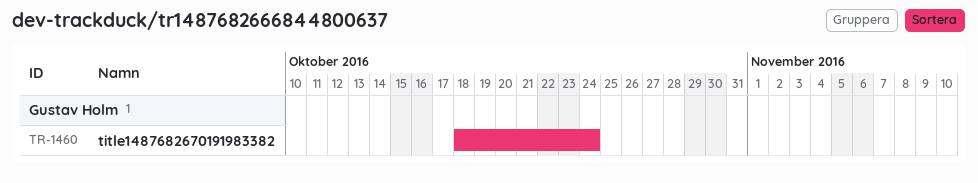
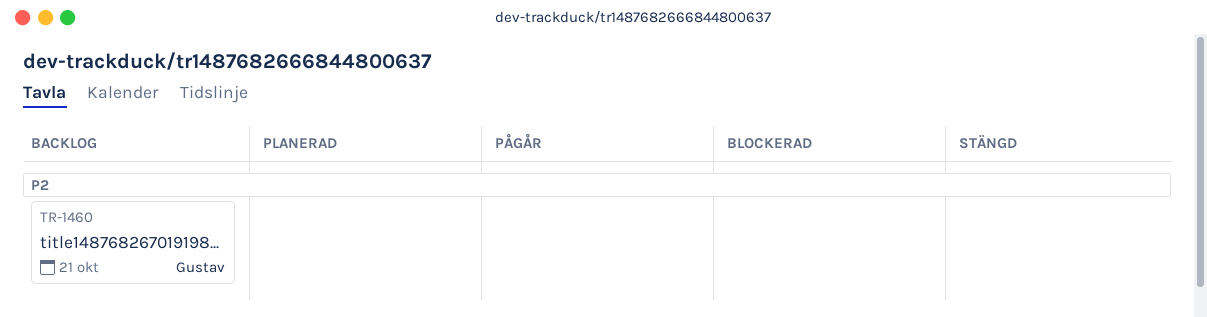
TR-1460, due: Oct 24 -> Oct 21

